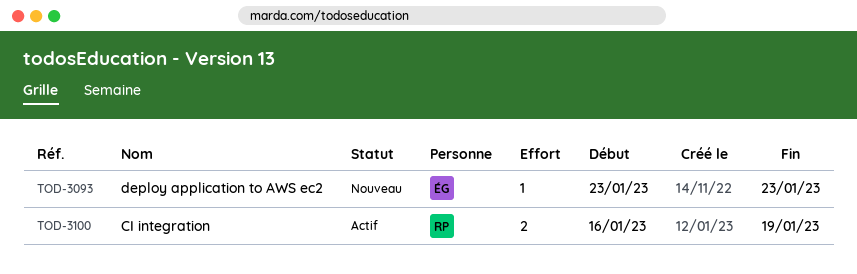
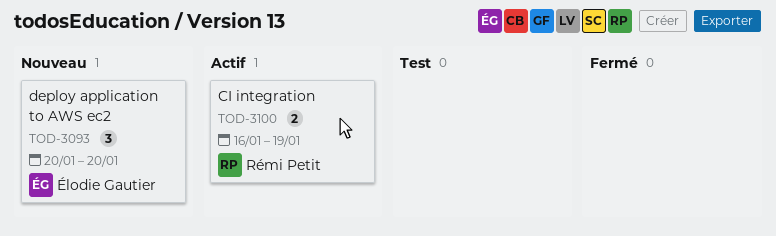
TOD-3093, estimate: 1 -> 3
TOD-3093, start: Jan 23 -> Jan 20
TOD-3093, due: Jan 23 -> Jan 20

